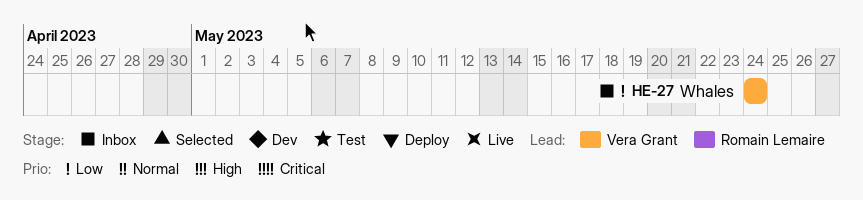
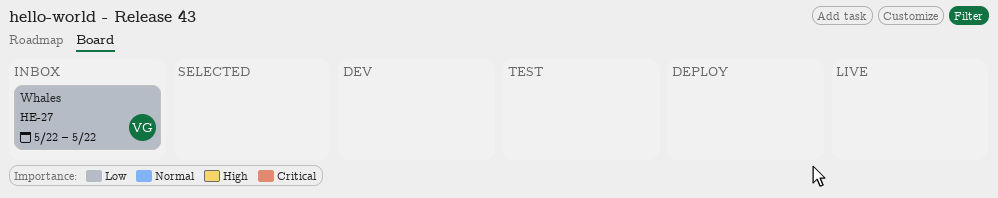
HE-27, start: May 24 -> May 22
HE-27, due: May 24 -> May 22

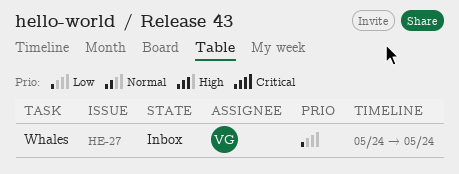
HE-27, start: May 22 -> May 24
HE-27, due: May 22 -> May 24

